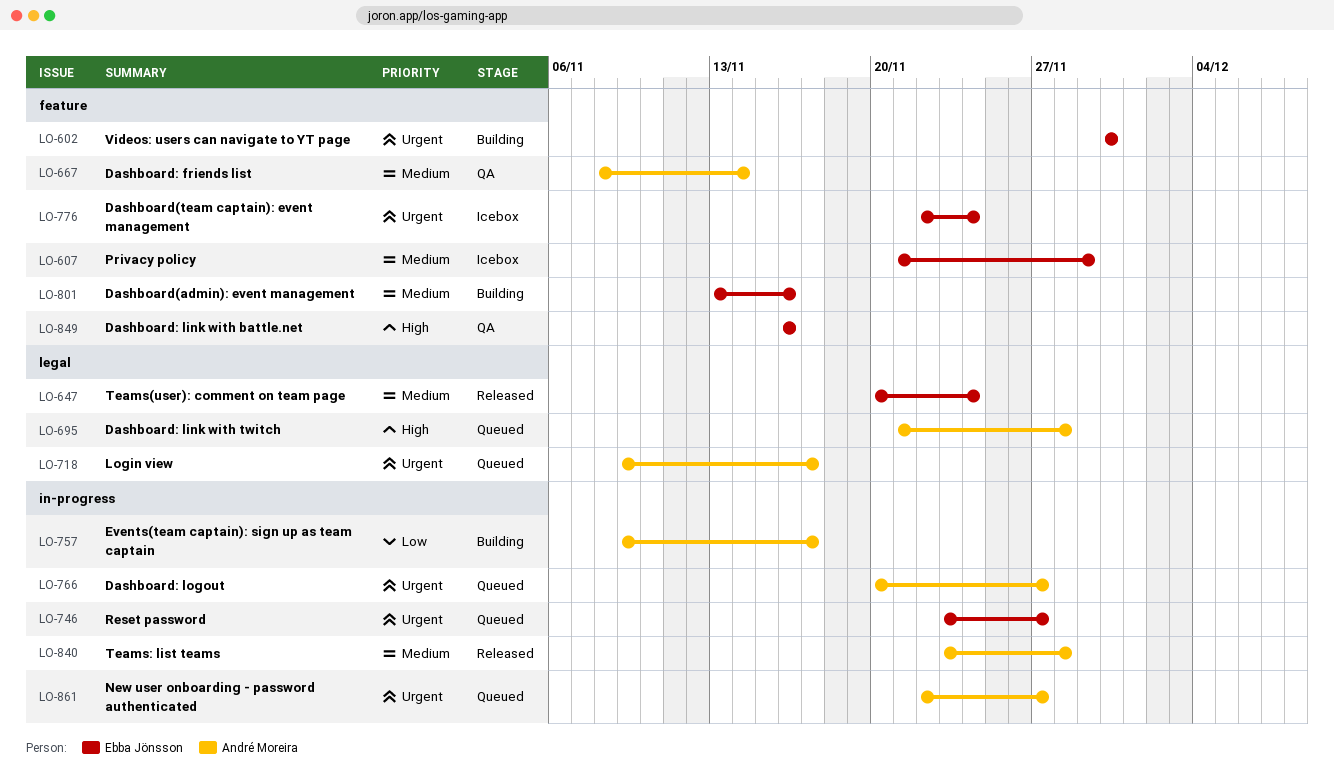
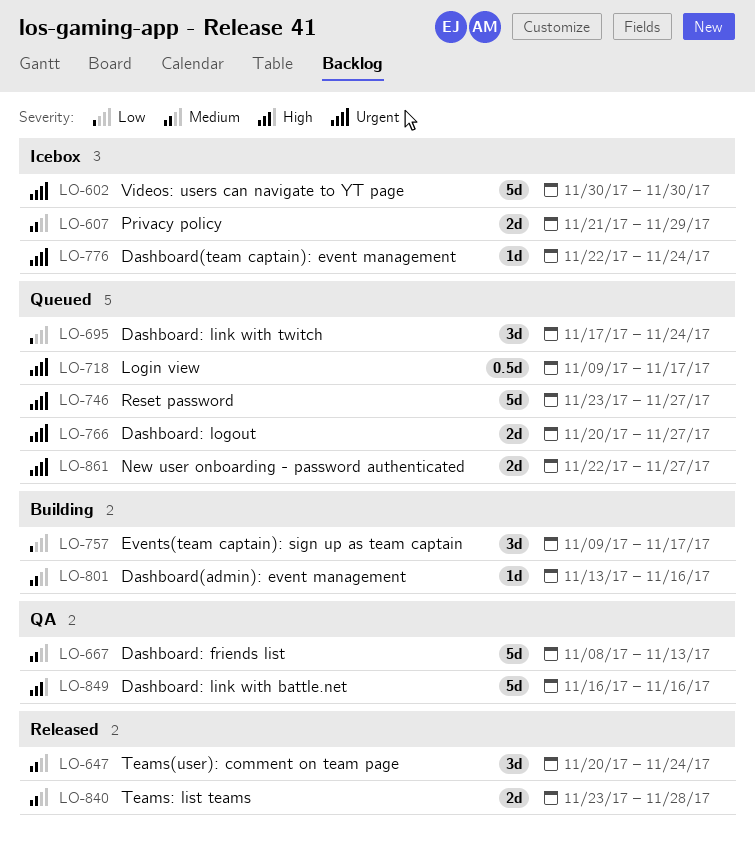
LO-602, status: Building -> Icebox
LO-667, due: Nov 14 -> Nov 13
LO-695, priority: High -> Low
LO-695, start: Nov 21 -> Nov 17
LO-695, due: Nov 28 -> Nov 24

